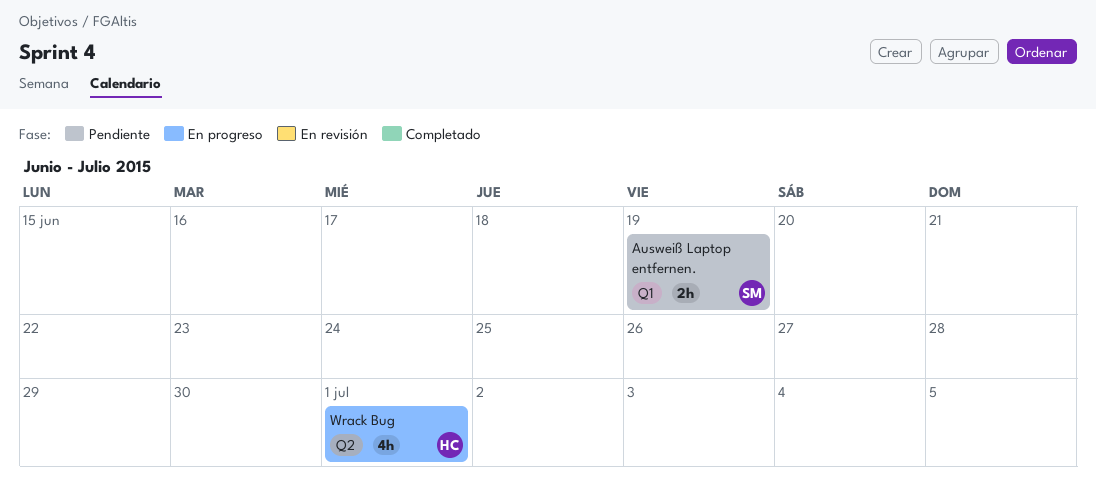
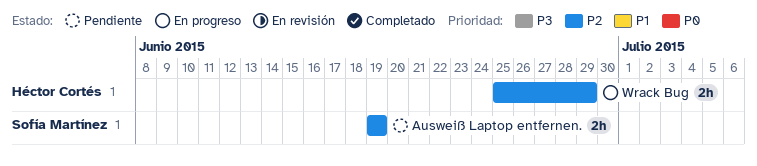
Wrack Bug, estimate: 4h -> 2h
Wrack Bug, due: Jul 1 -> Jun 29

